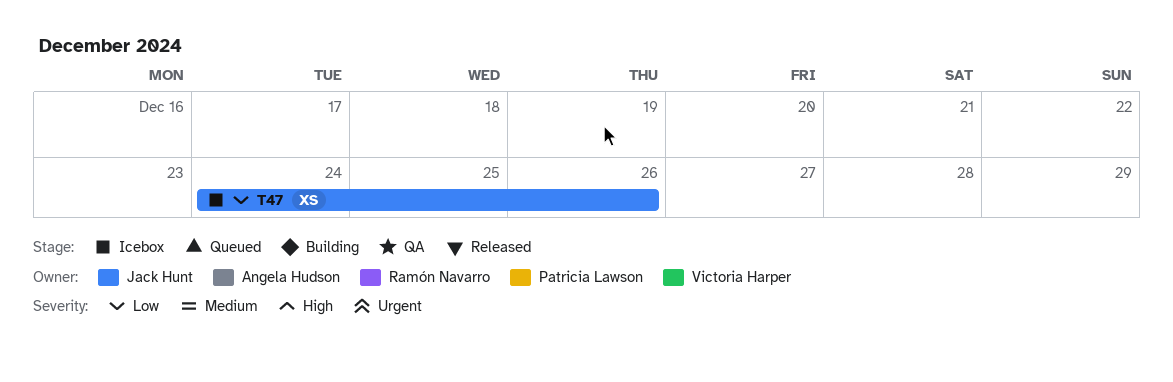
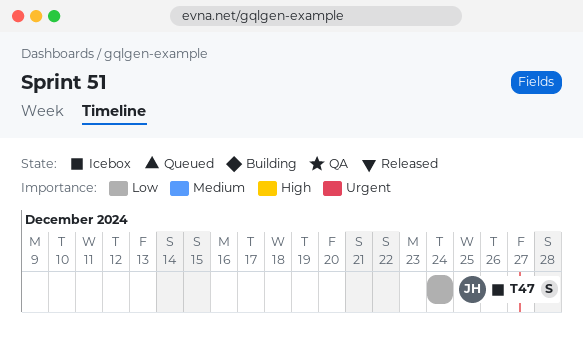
T47, estimate: XS -> S
T47, due: Dec 26 -> Dec 24

